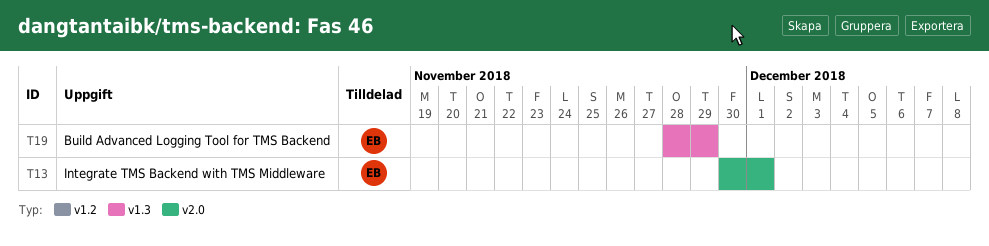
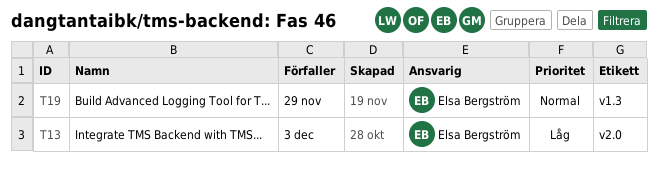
T13, due: Dec 1 -> Dec 3

